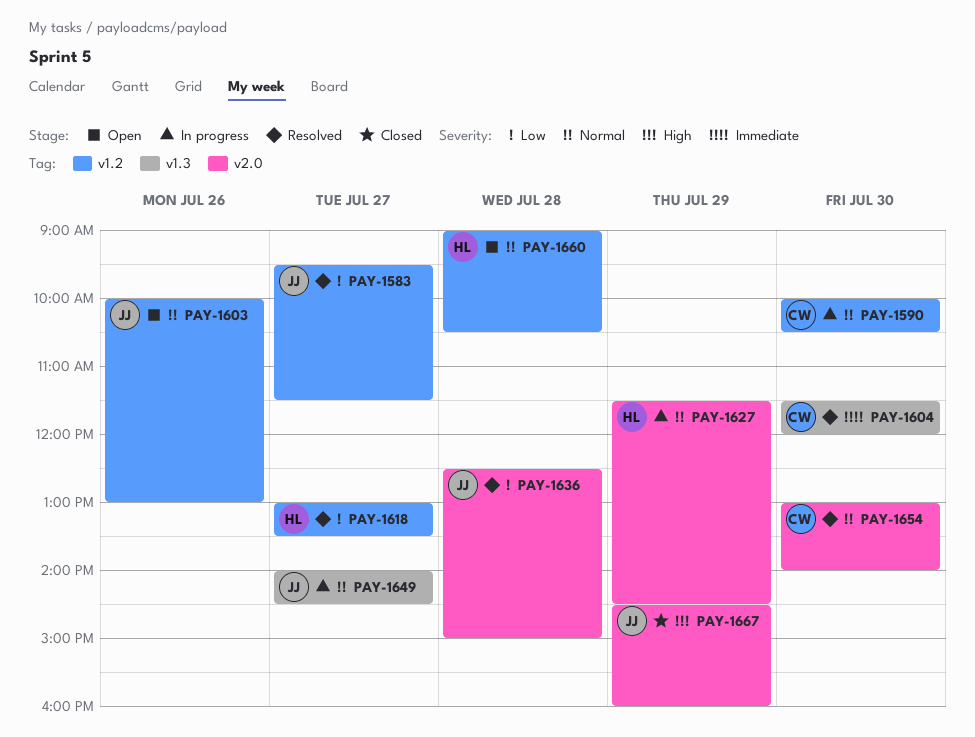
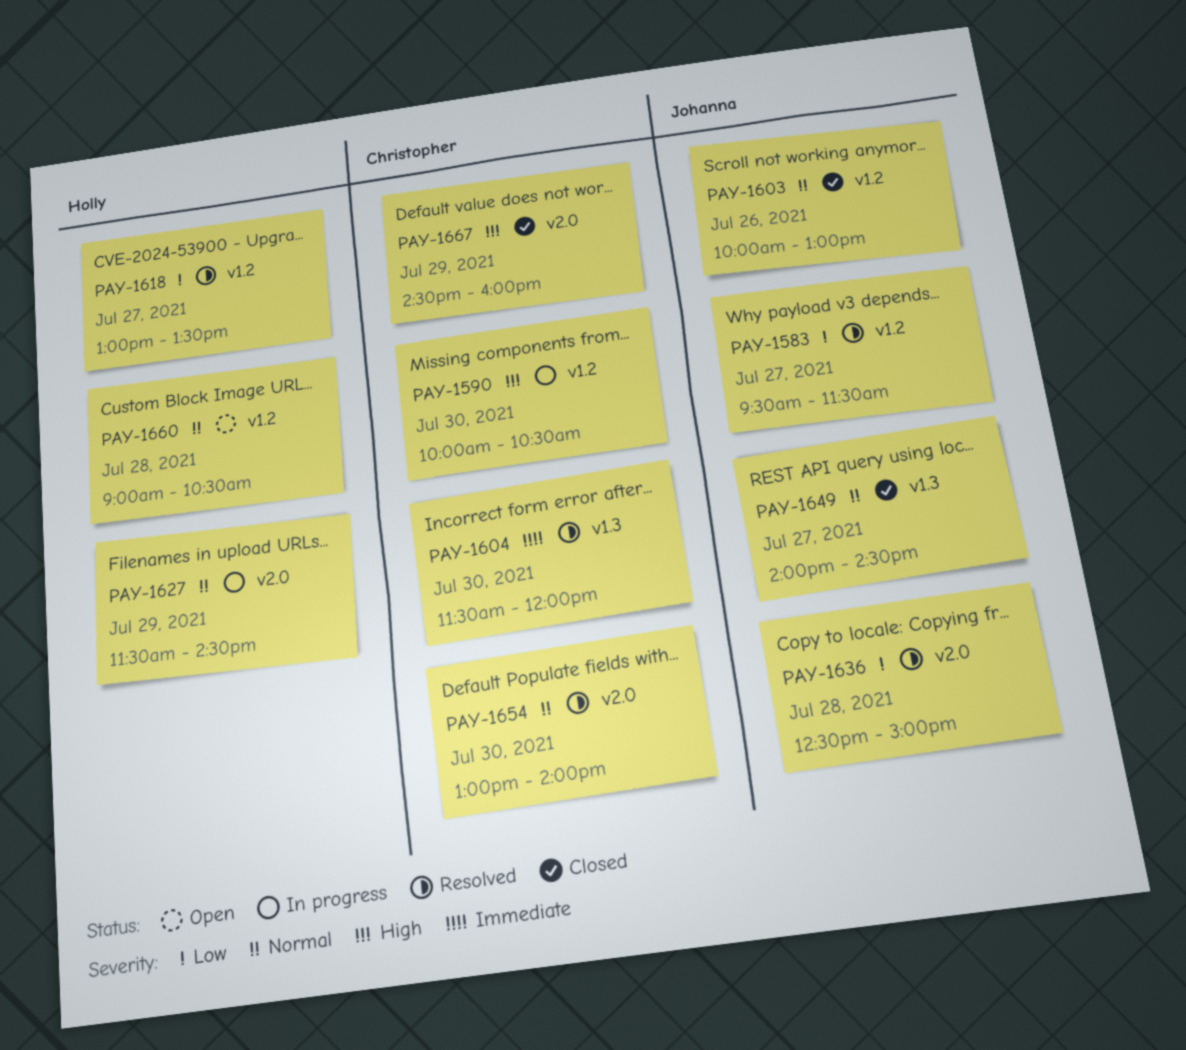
PAY-1590, priority: Normal -> High
PAY-1603, status: Open -> Closed
PAY-1649, status: In progress -> Closed
PAY-1667, owner: Johanna -> Christopher

